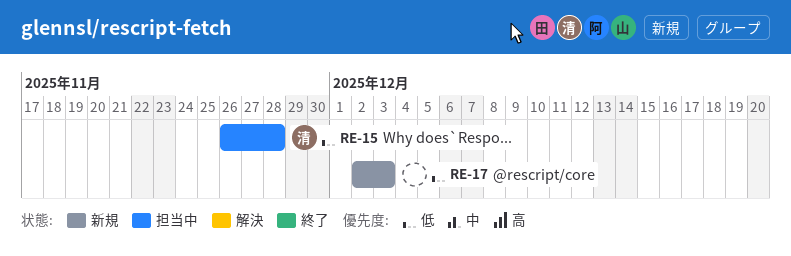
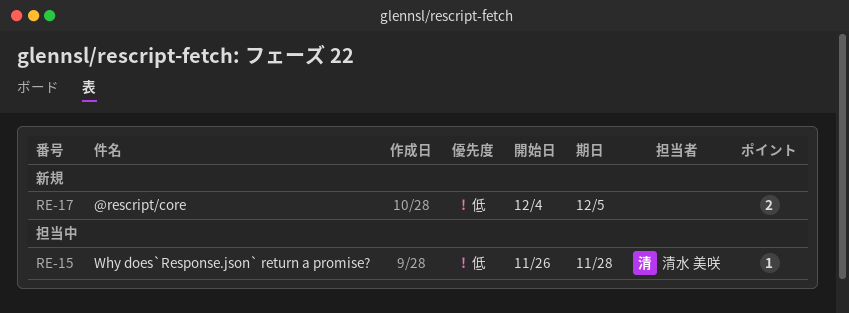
RE-17, start: Dec 2 -> Dec 4
RE-17, due: Dec 3 -> Dec 5

